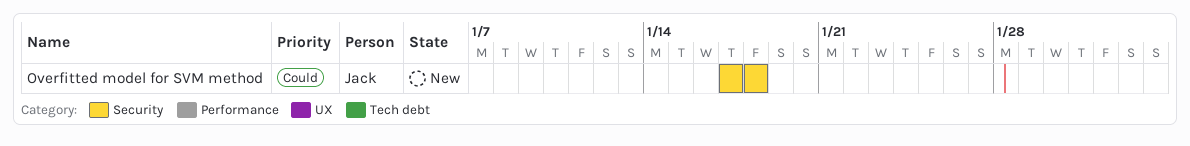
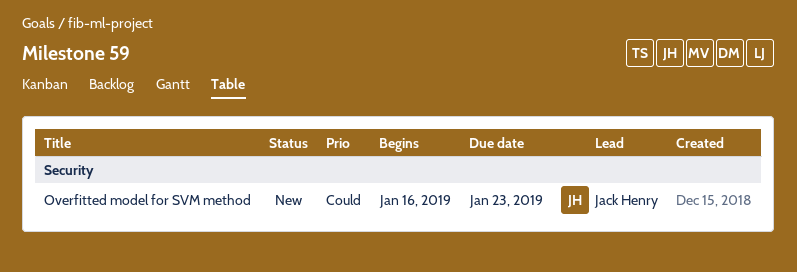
Overfitted model for SVM method, start: Jan 17 -> Jan 16
Overfitted model for SVM method, due: Jan 18 -> Jan 23

